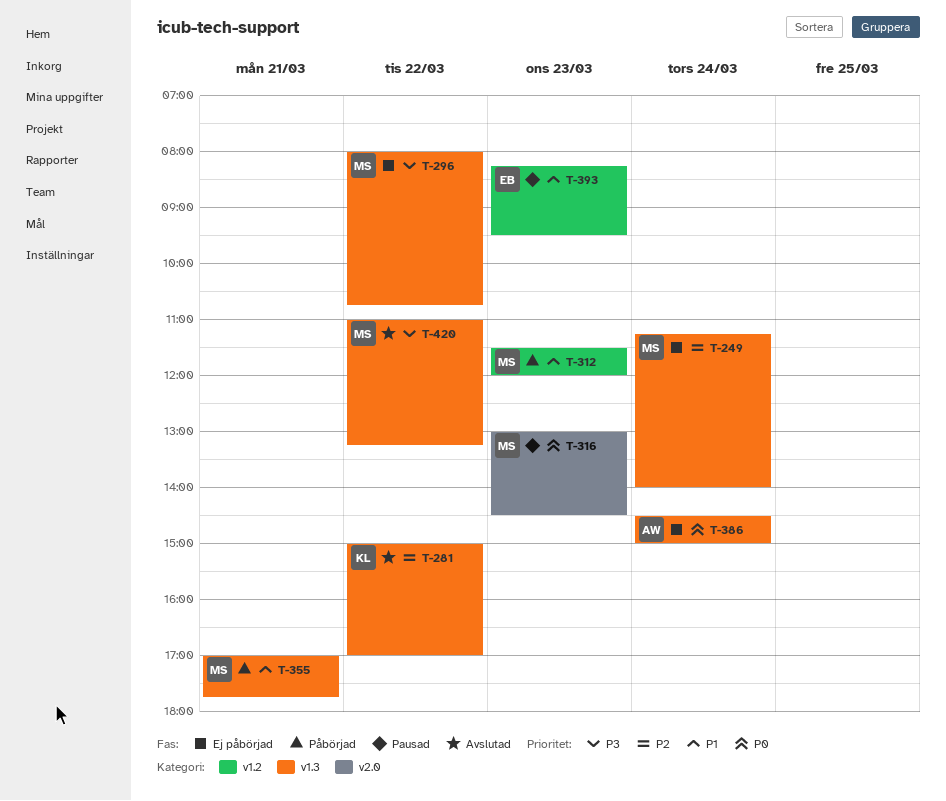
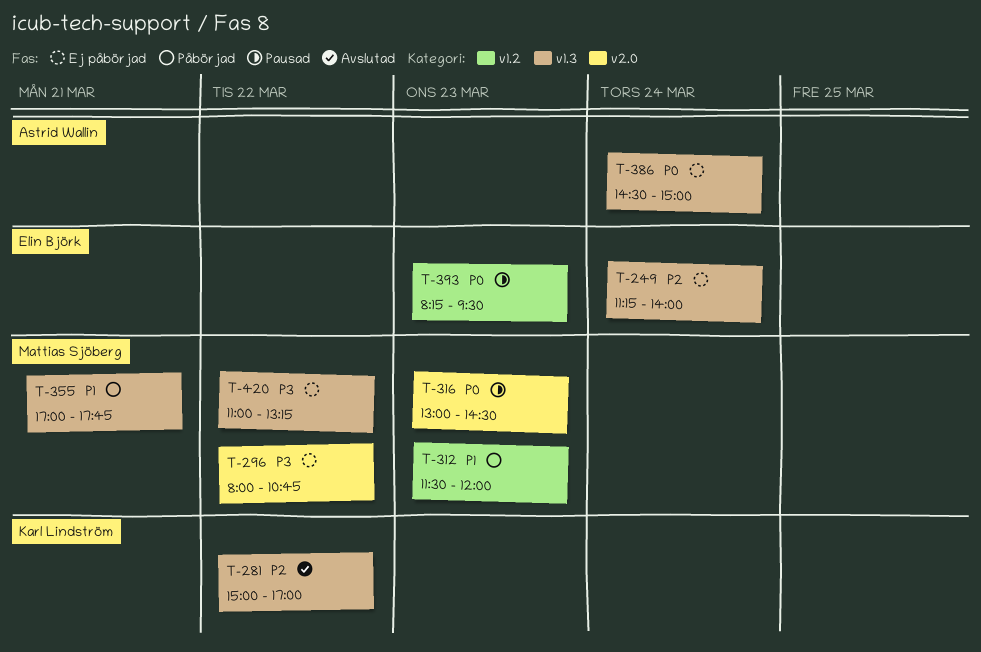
T-249, owner: Mattias Sjöberg -> Elin Björk
T-296, label: v1.3 -> v2.0
T-393, priority: P1 -> P0
T-420, status: Avslutad -> Ej påbörjad

